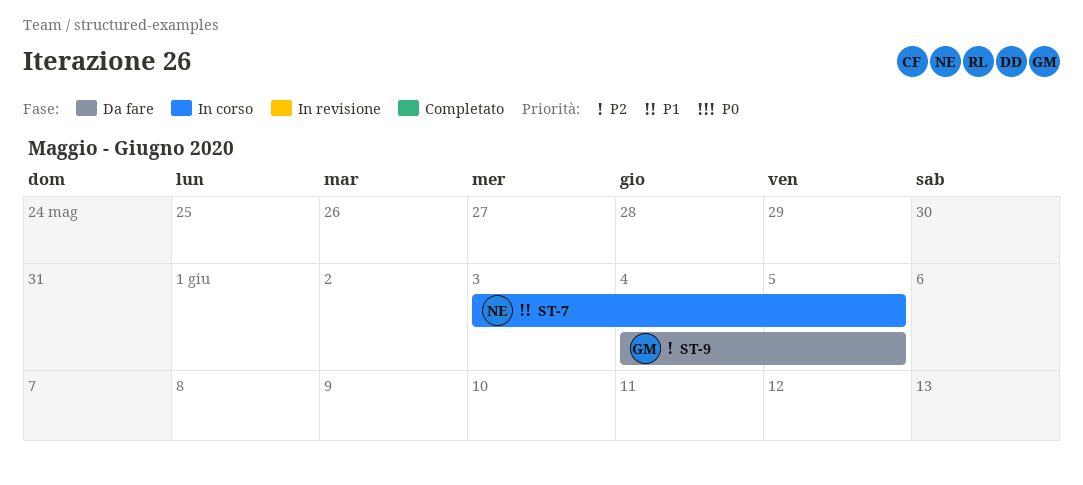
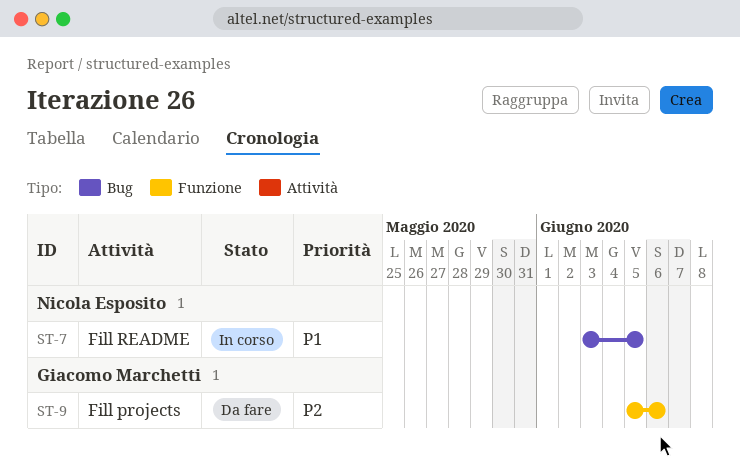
ST-9, start: Jun 4 -> Jun 5
ST-9, due: Jun 5 -> Jun 6

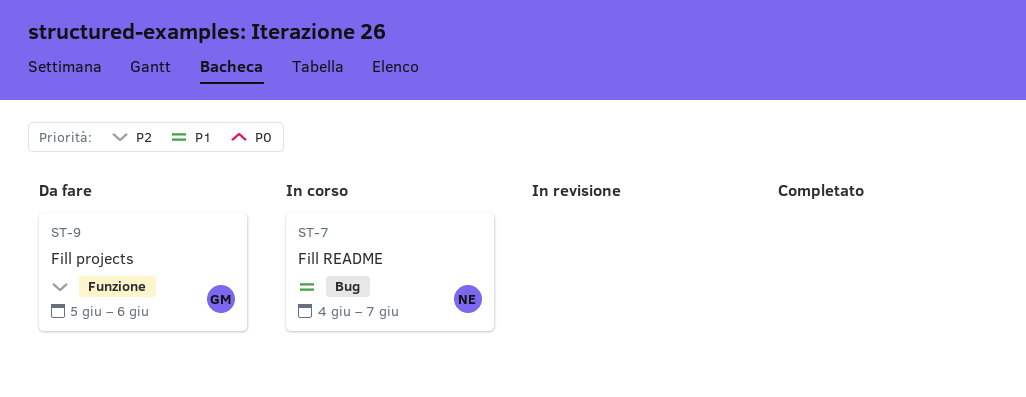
ST-7, start: Jun 3 -> Jun 4
ST-7, due: Jun 5 -> Jun 7

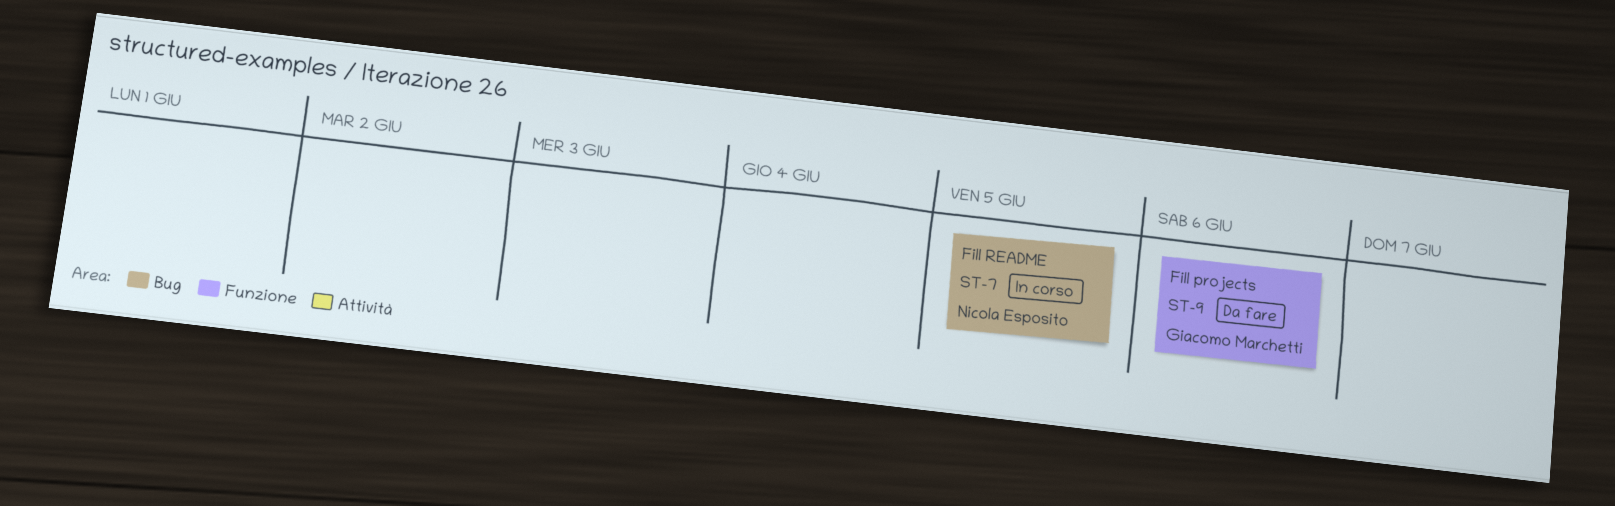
ST-7, due: Jun 7 -> Jun 5

